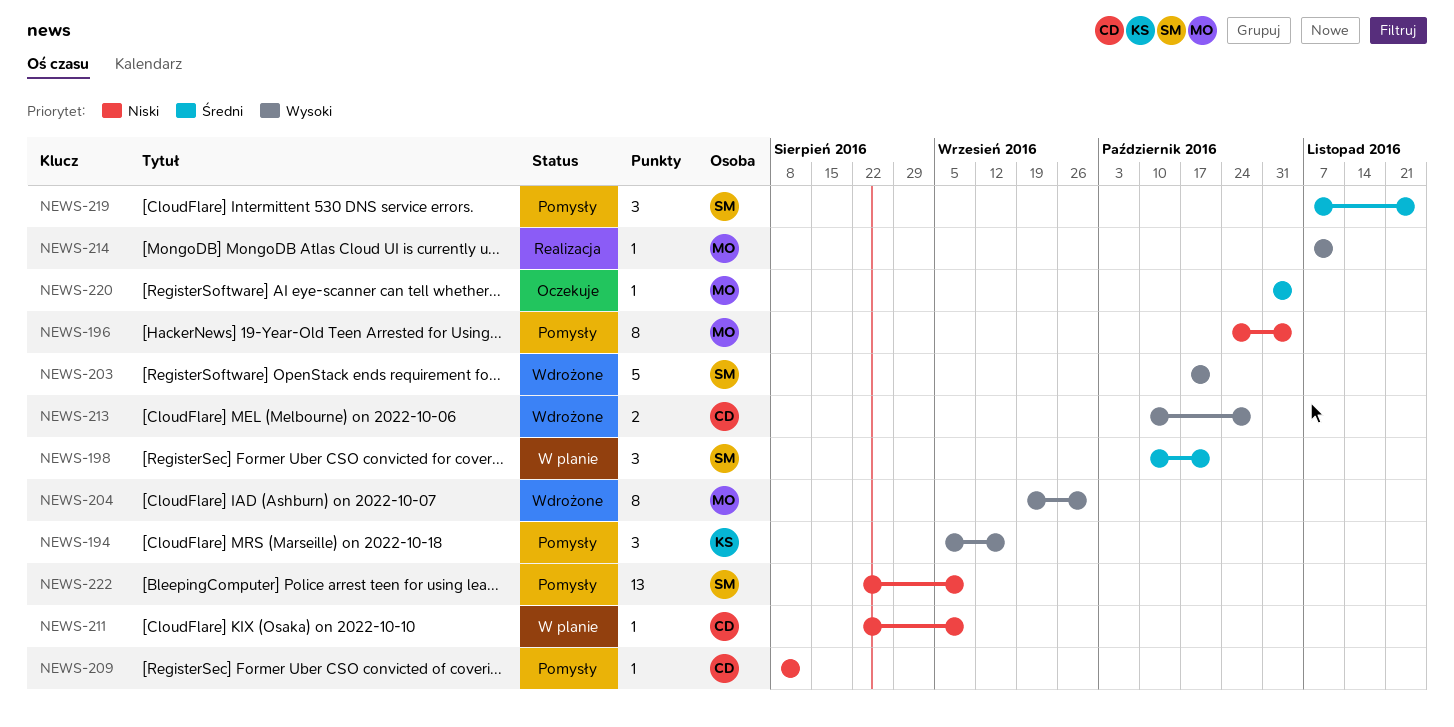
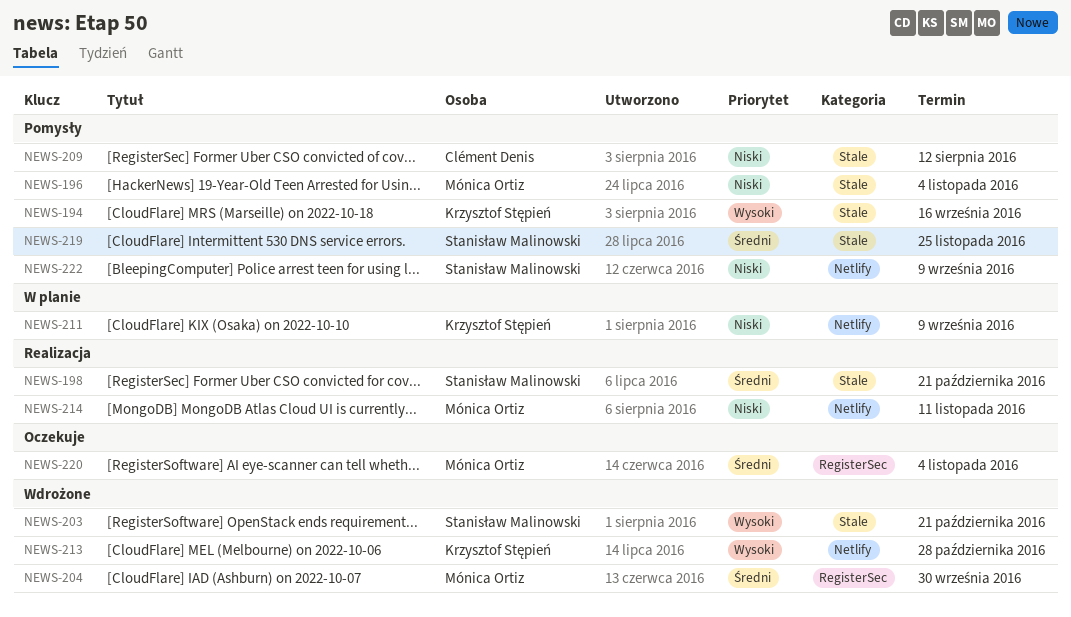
NEWS-198, status: W planie -> Realizacja
NEWS-204, priority: Wysoki -> Średni
NEWS-211, owner: Clément Denis -> Krzysztof Stępień
NEWS-213, owner: Clément Denis -> Krzysztof Stępień
NEWS-214, priority: Wysoki -> Niski

